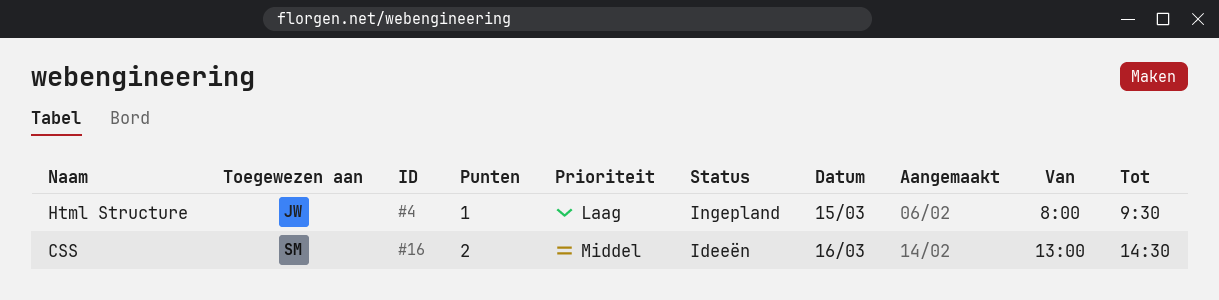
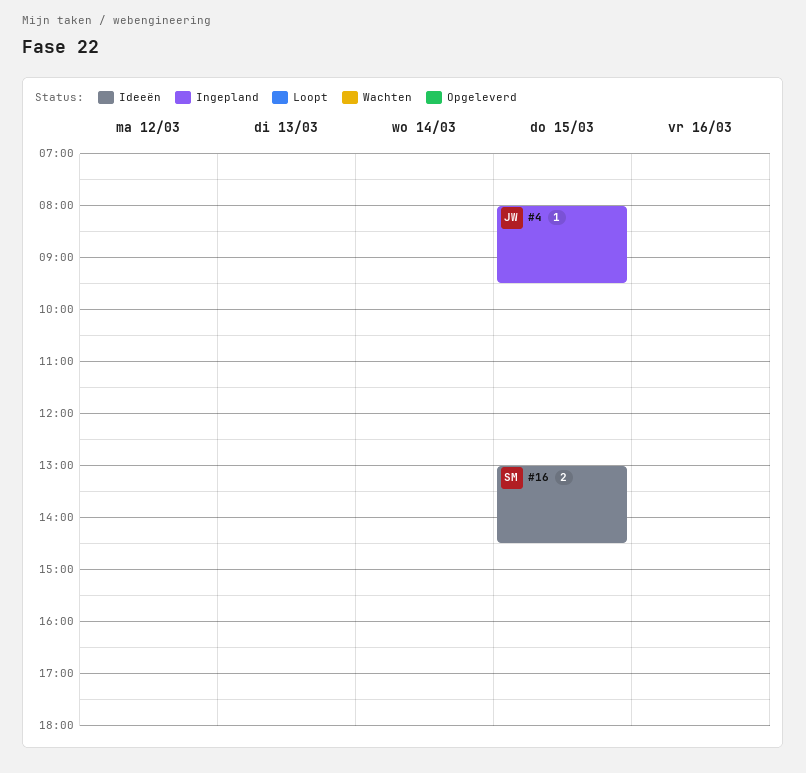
#16, day: Mar 16 -> Mar 15

